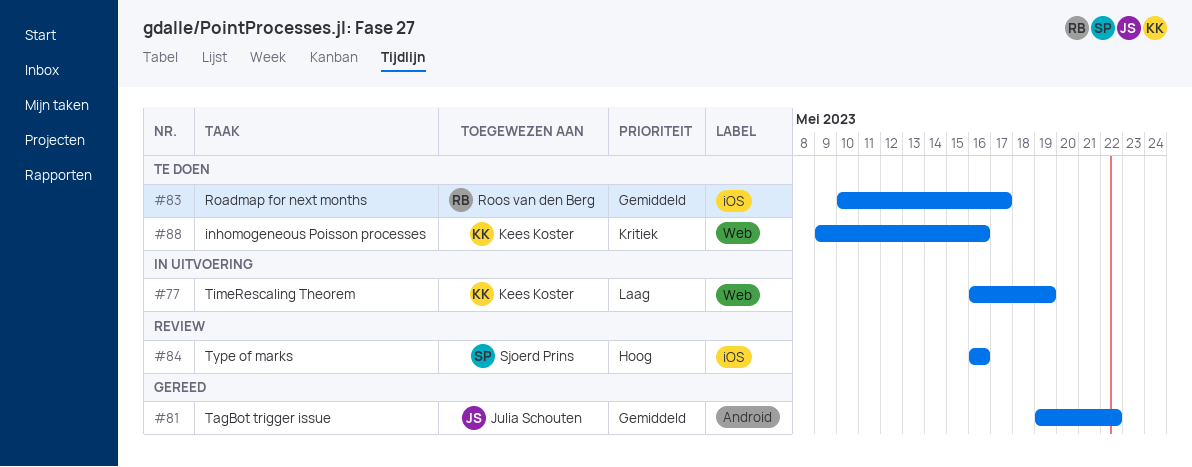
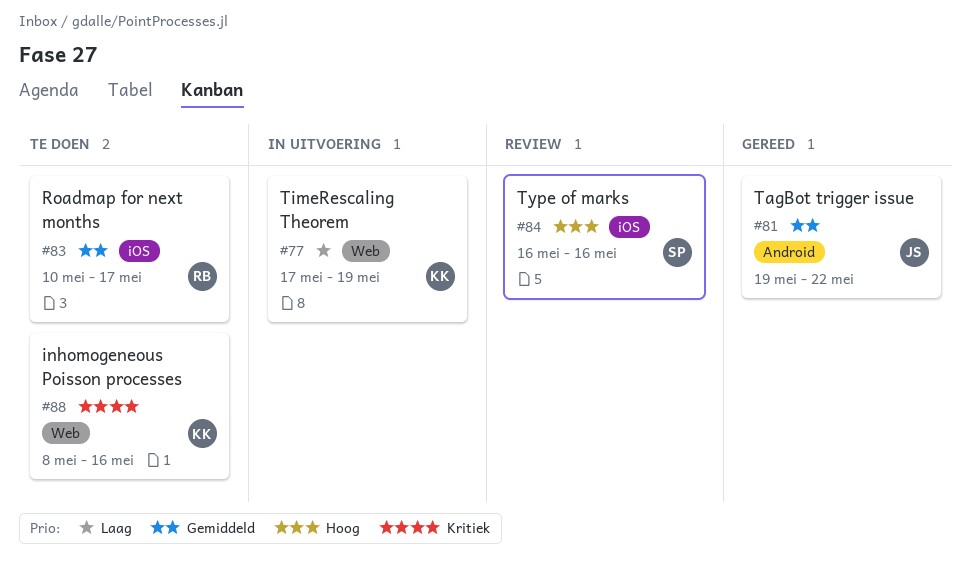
#77, start: May 16 -> May 17
#88, start: May 9 -> May 8

